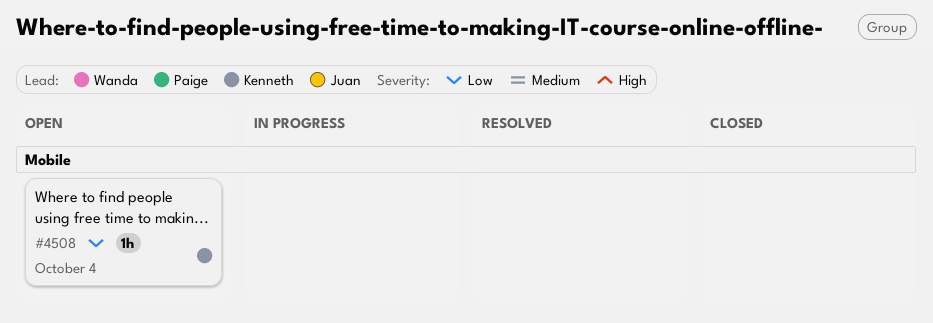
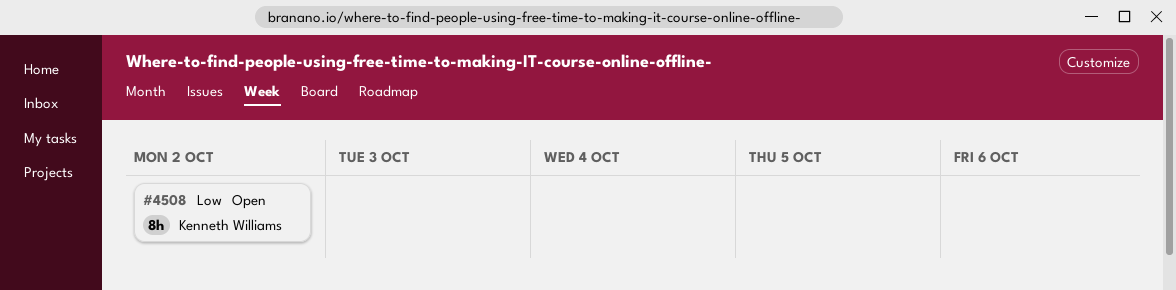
#4508, estimate: 1h -> 8h
#4508, due: Oct 4 -> Oct 2

